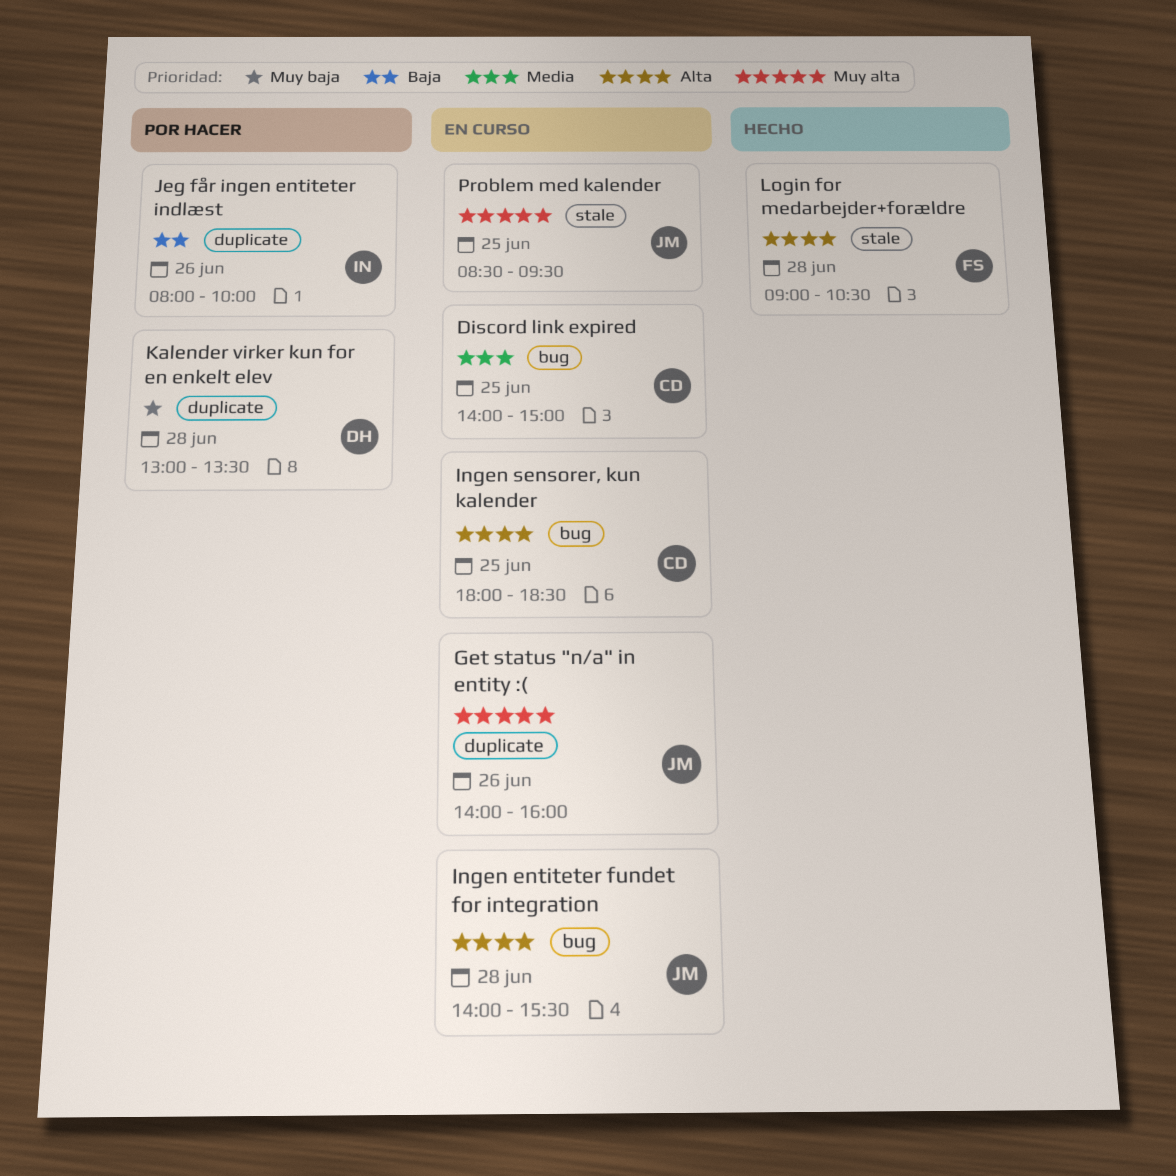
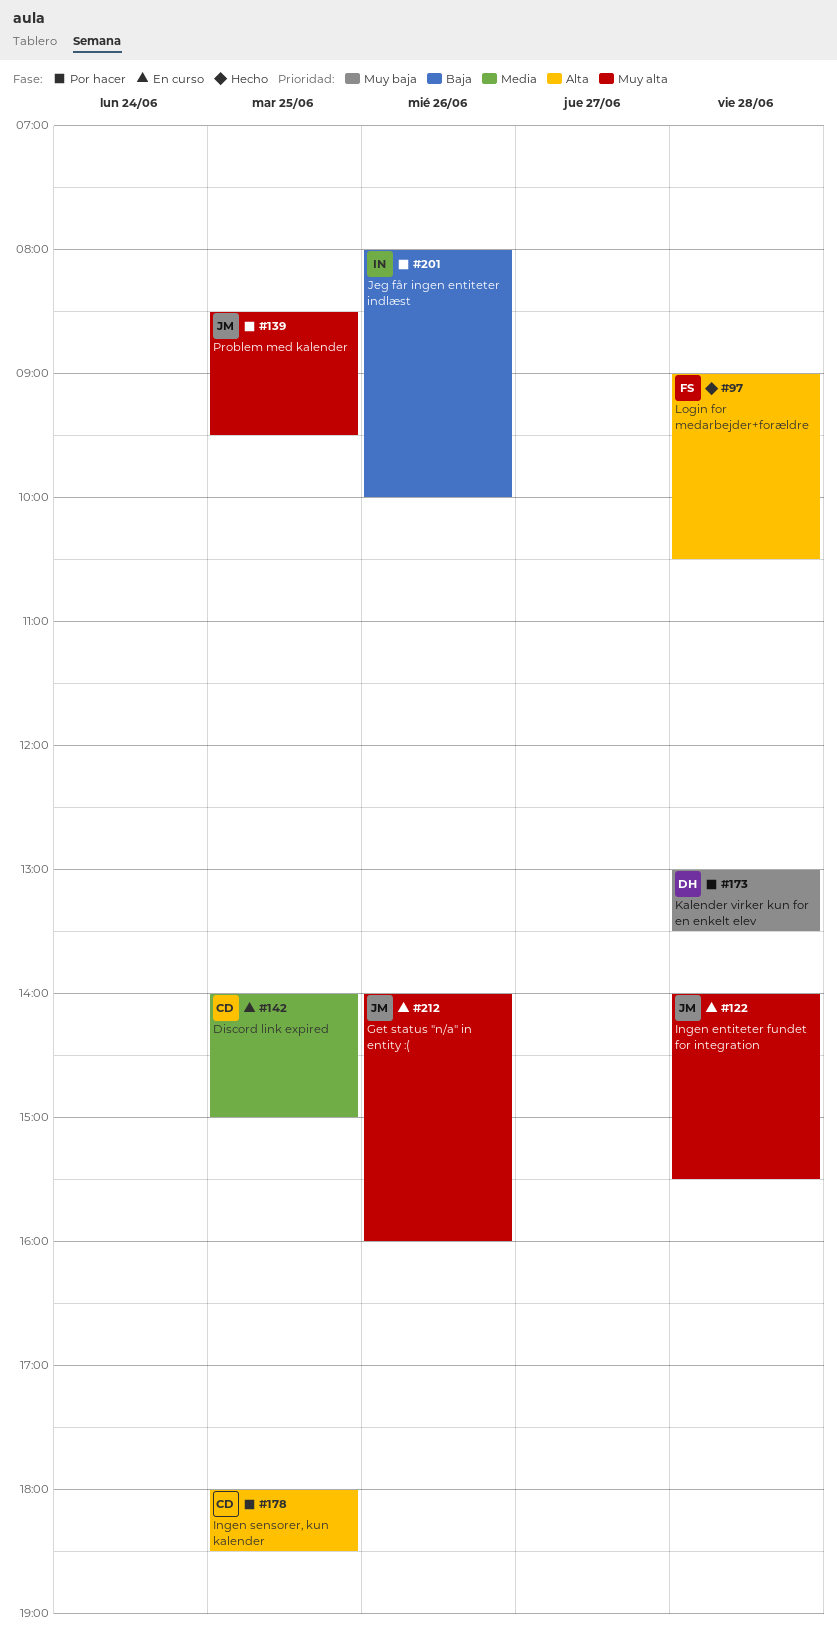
Ingen entiteter fundet for integration, priority: Alta -> Muy alta
Ingen sensorer, kun kalender, status: En curso -> Por hacer
Problem med kalender, status: En curso -> Por hacer

